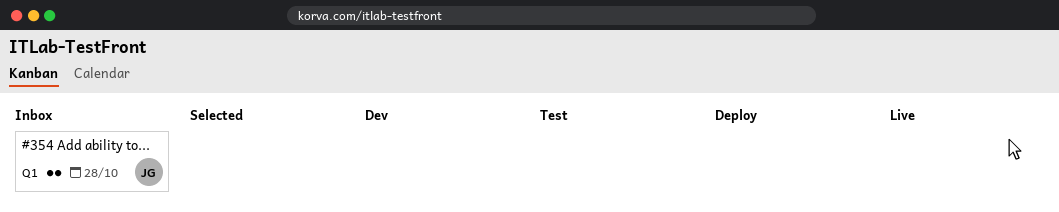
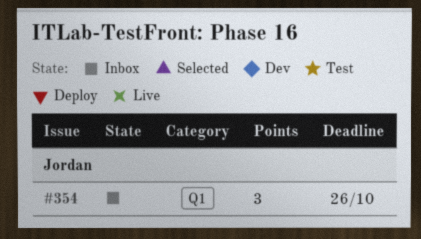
#354, estimate: 2 -> 3
#354, due: Oct 28 -> Oct 26

